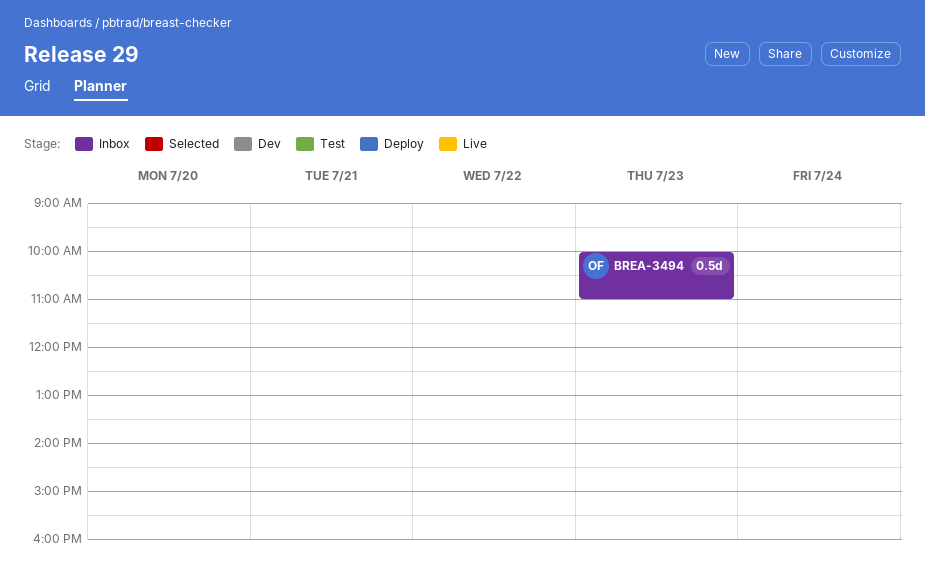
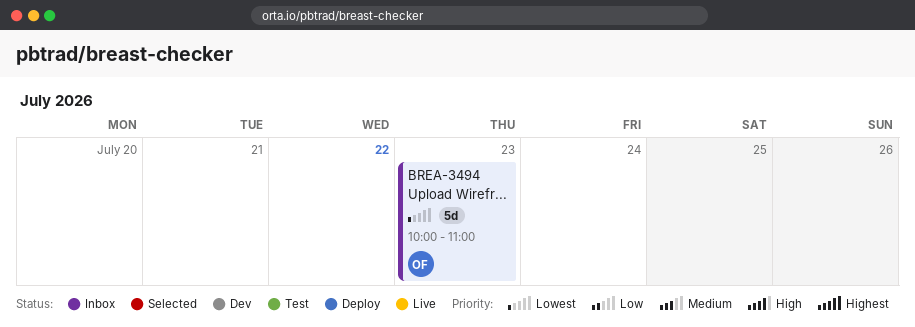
BREA-3494, estimate: 0.5d -> 5d

